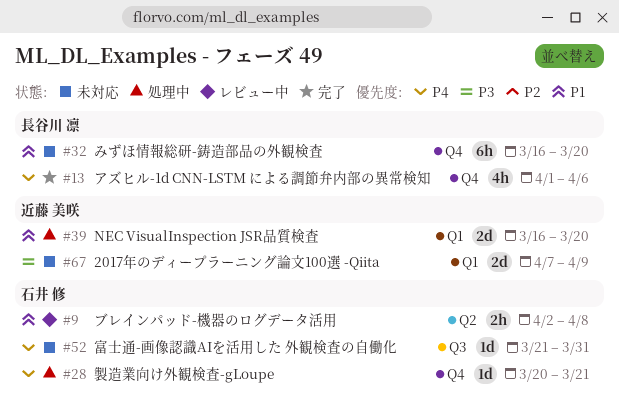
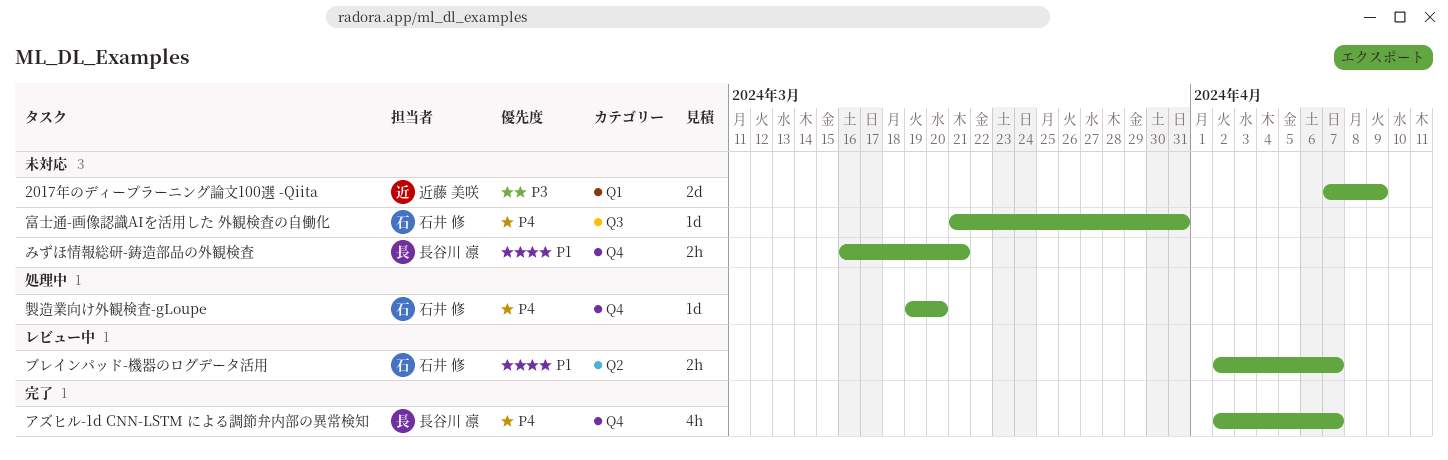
NEC VisualInspection JSR品質検査: present -> none
みずほ情報総研-鋳造部品の外観検査, estimate: 6h -> 2h
みずほ情報総研-鋳造部品の外観検査, due: Mar 20 -> Mar 21
アズヒル-1d CNN-LSTM による調節弁内部の異常検知, start: Apr 1 -> Apr 2
アズヒル-1d CNN-LSTM による調節弁内部の異常検知, due: Apr 6 -> Apr 7
ブレインパッド-機器のログデータ活用, due: Apr 8 -> Apr 7
製造業向け外観検査-gLoupe, start: Mar 20 -> Mar 19
製造業向け外観検査-gLoupe, due: Mar 21 -> Mar 20

